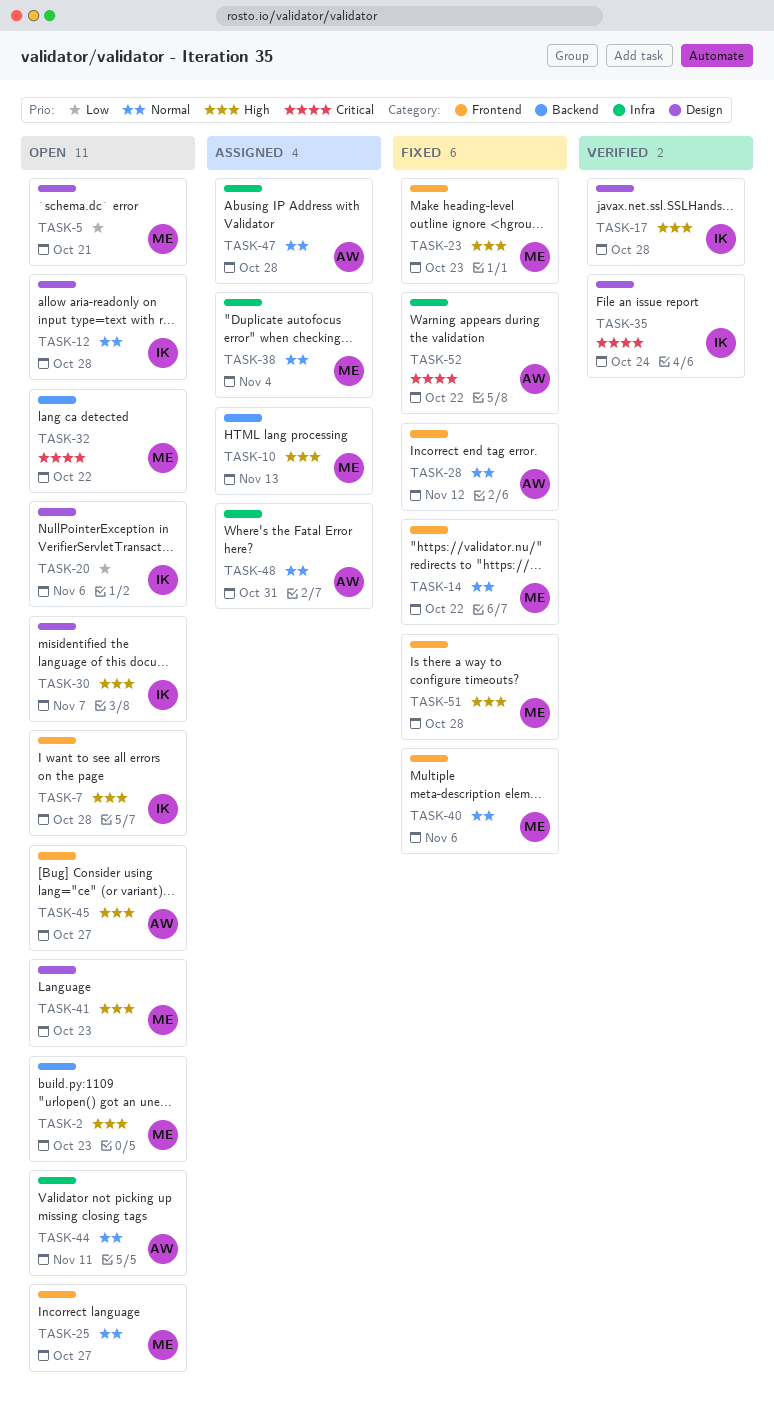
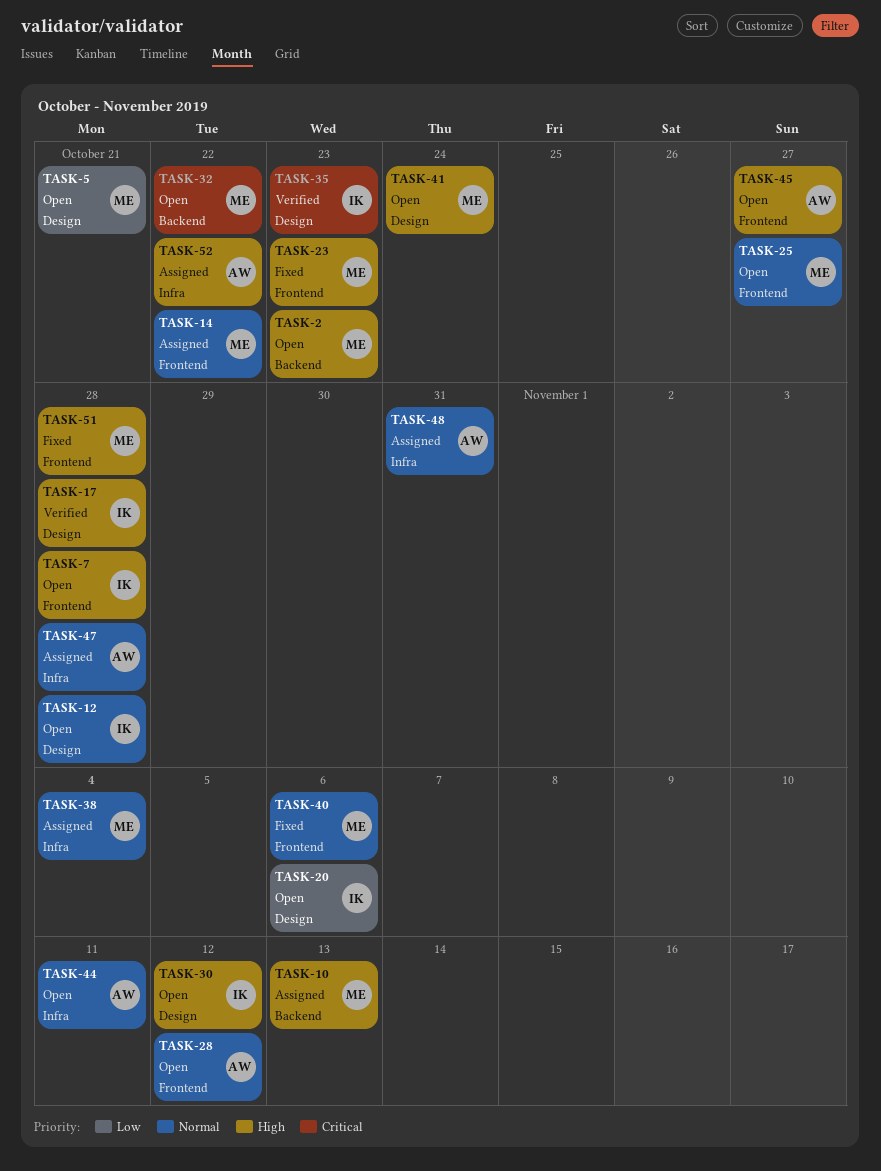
TASK-14, status: Fixed -> Assigned
TASK-28, status: Fixed -> Open
TASK-30, due: Nov 7 -> Nov 12
TASK-35, due: Oct 24 -> Oct 23
TASK-41, due: Oct 23 -> Oct 24
TASK-52, status: Fixed -> Assigned
TASK-52, priority: Critical -> High

